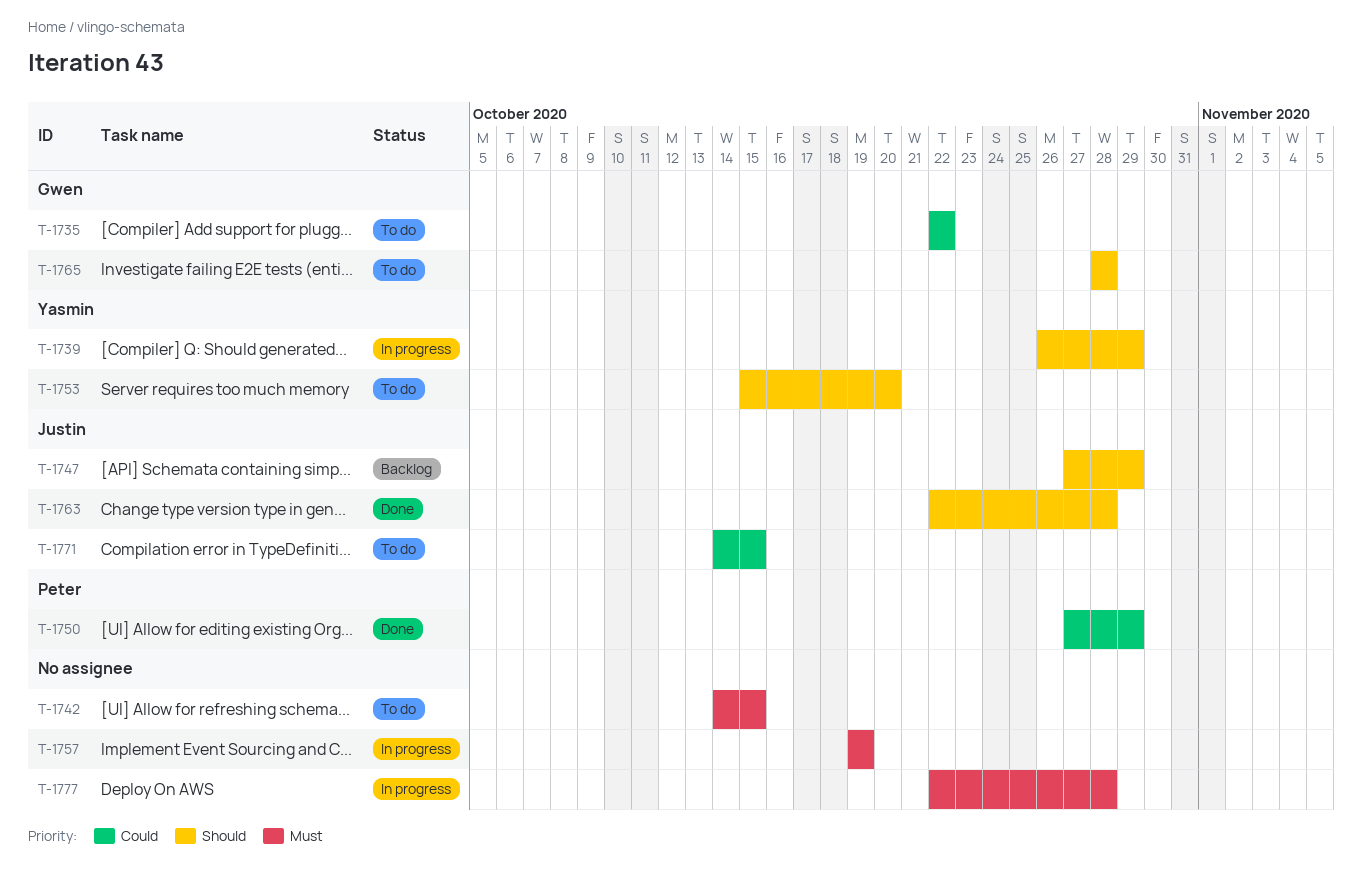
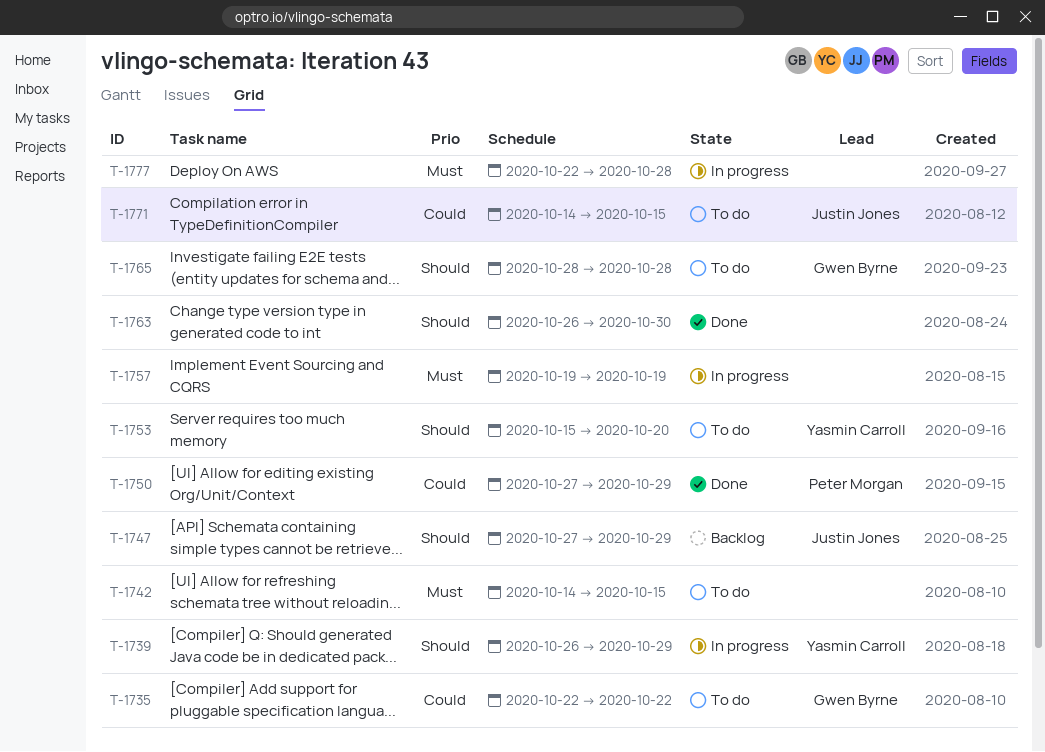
T-1763, owner: Justin Jones -> none
T-1763, start: Oct 22 -> Oct 26
T-1763, due: Oct 28 -> Oct 30

